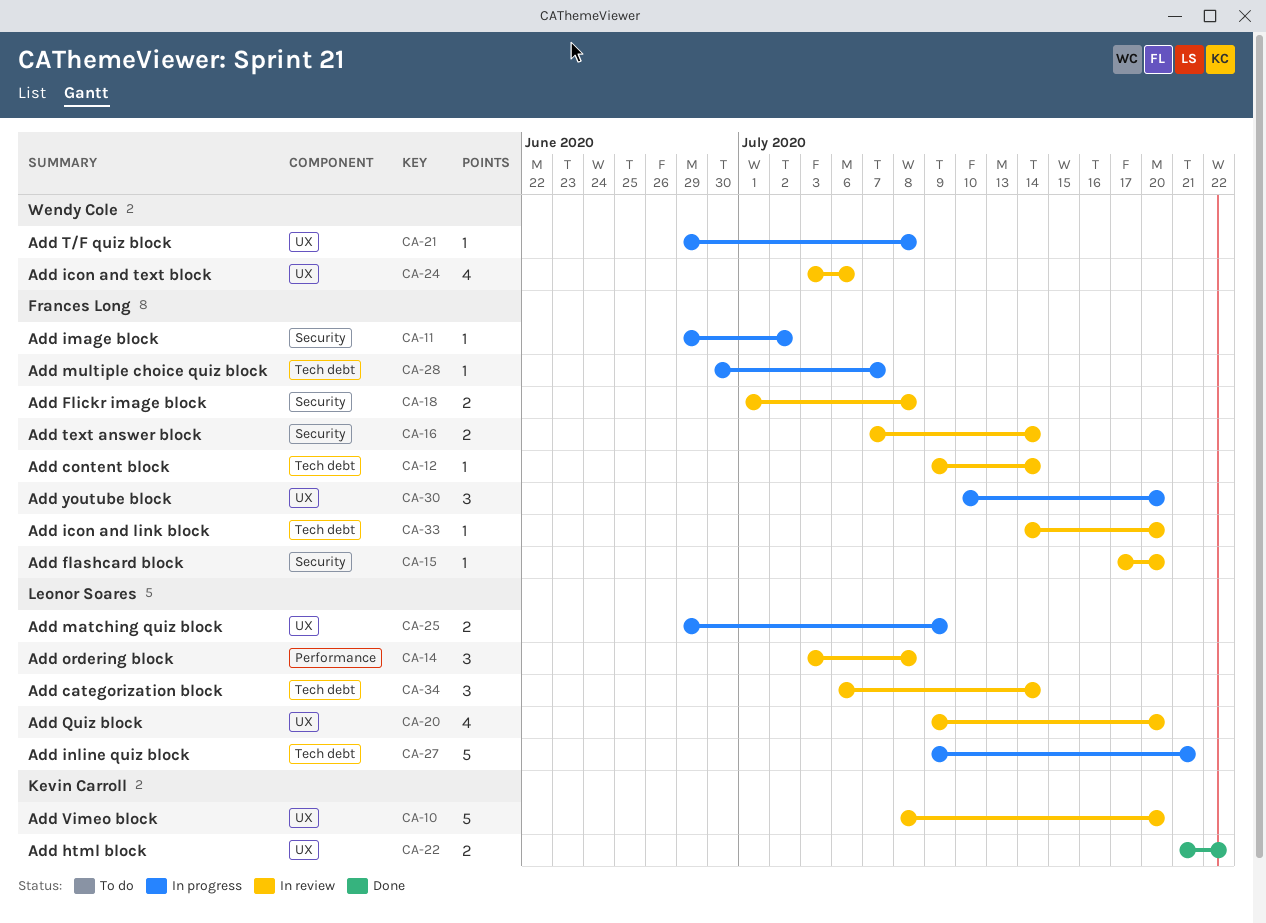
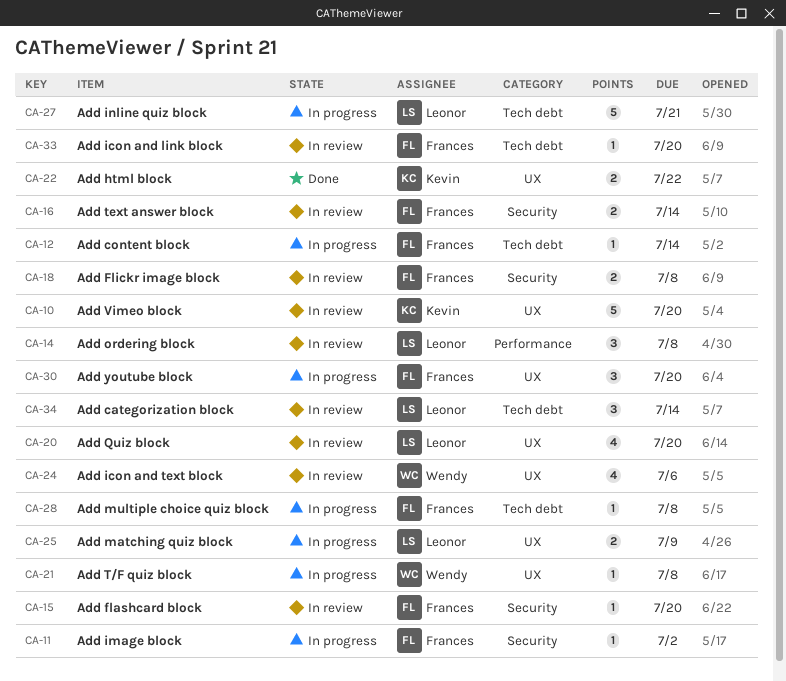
CA-12, status: In review -> In progress
CA-28, due: Jul 7 -> Jul 8

